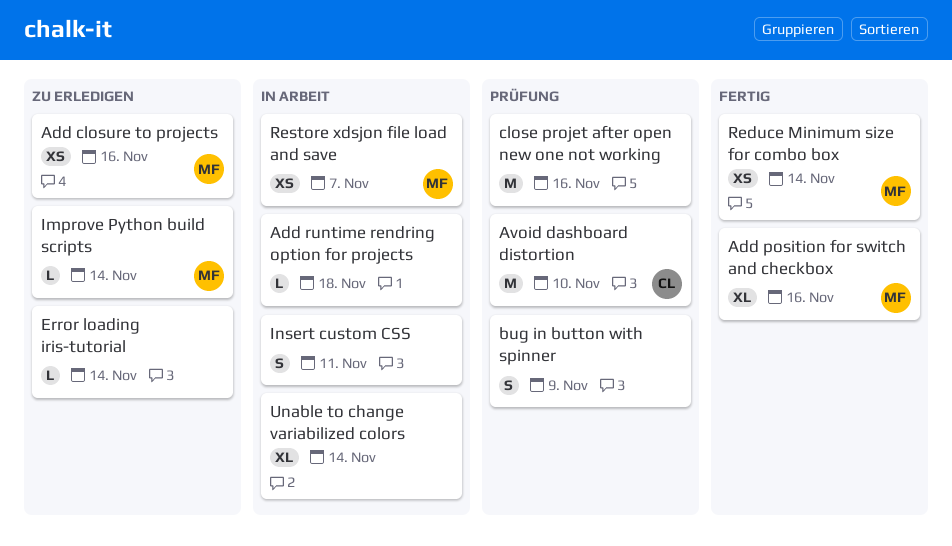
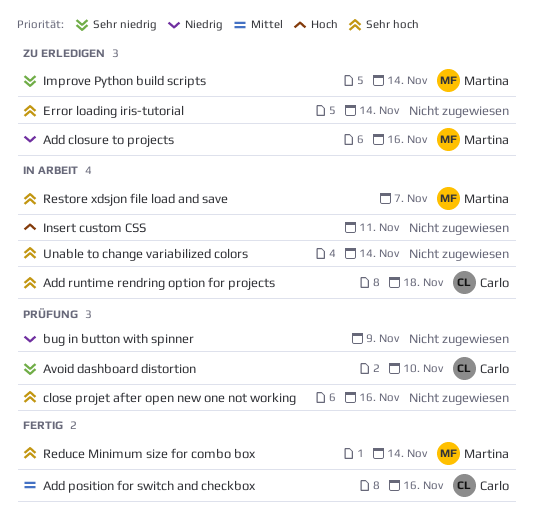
Add position for switch and checkbox, owner: Martina -> Carlo
Add runtime rendring option for projects, owner: none -> Carlo

